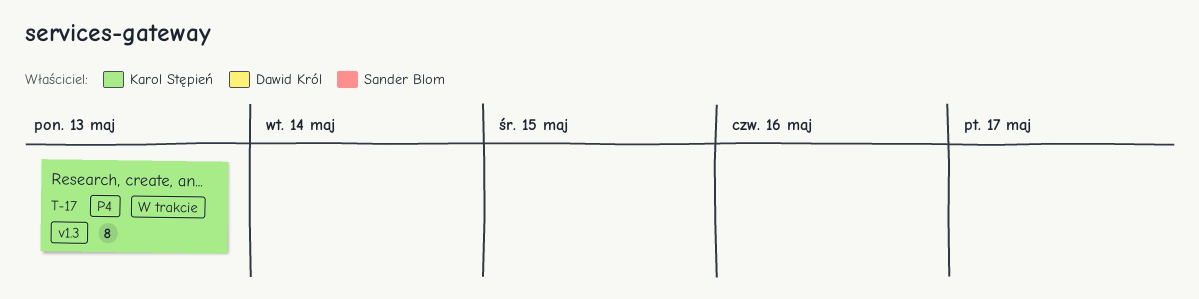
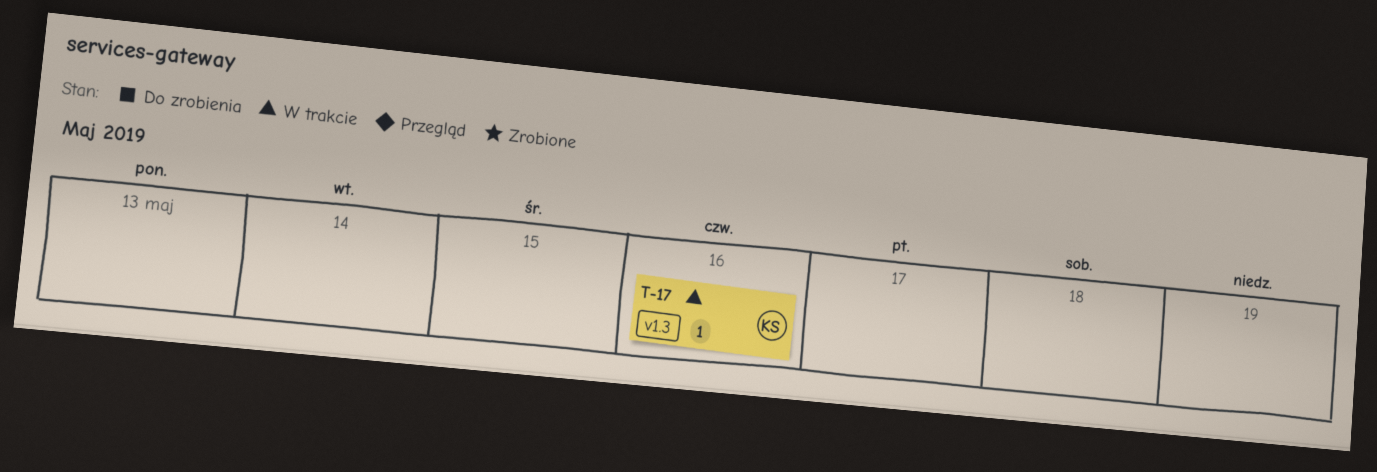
T-17, estimate: 8 -> 1
T-17, due: May 13 -> May 16

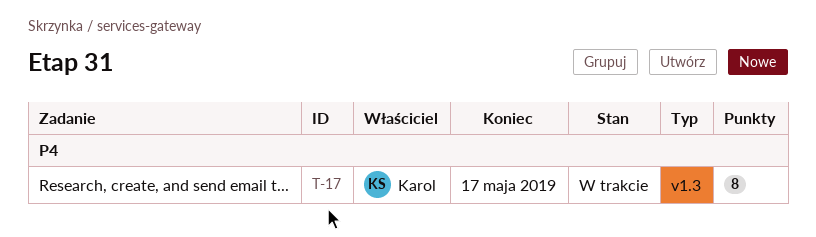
T-17, estimate: 1 -> 8
T-17, due: May 16 -> May 17

